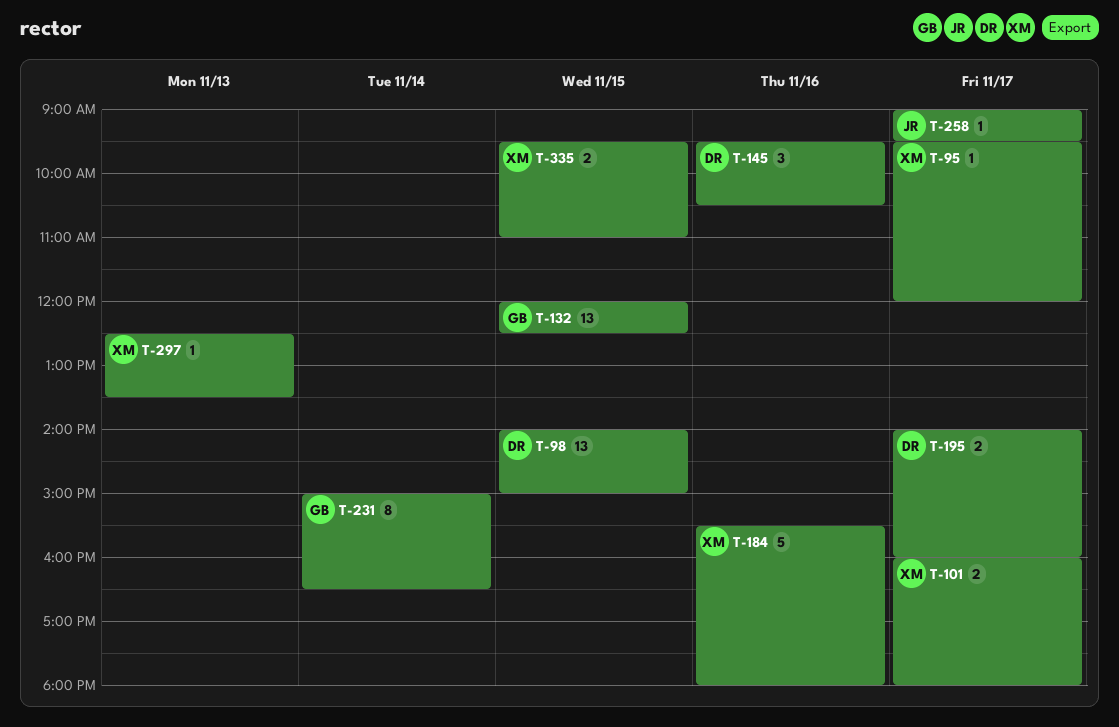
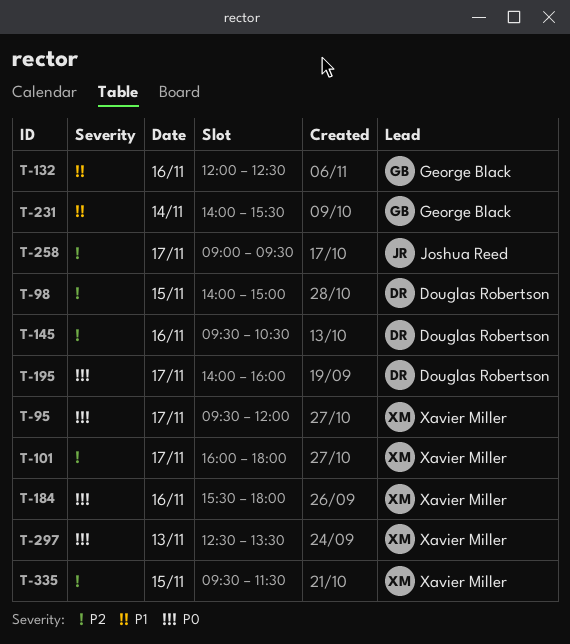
T-132, day: Nov 15 -> Nov 16
T-231, begins: 15:00 -> 14:00
T-231, ends: 16:30 -> 15:30
T-335, ends: 11:00 -> 11:30

